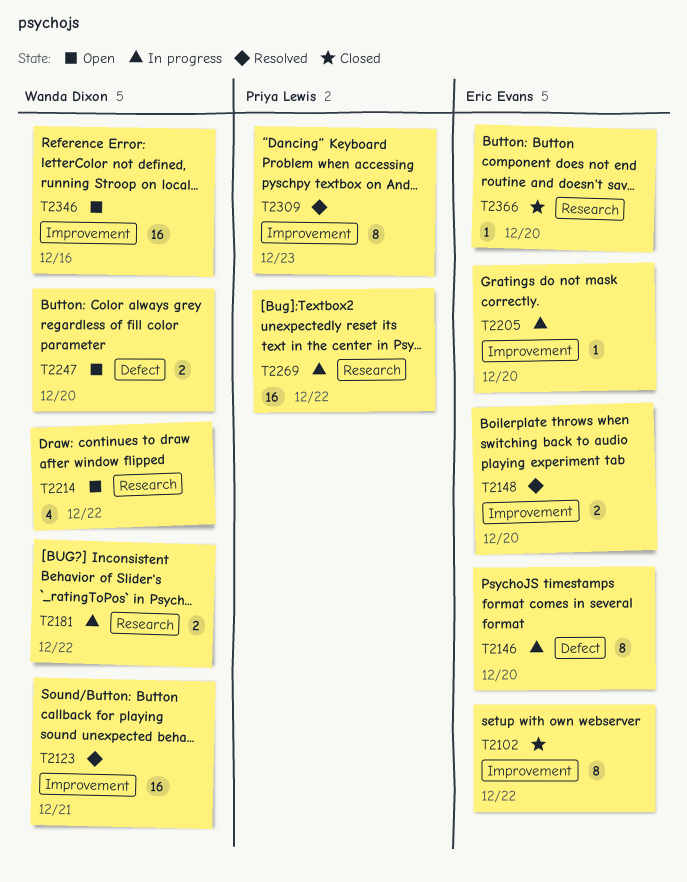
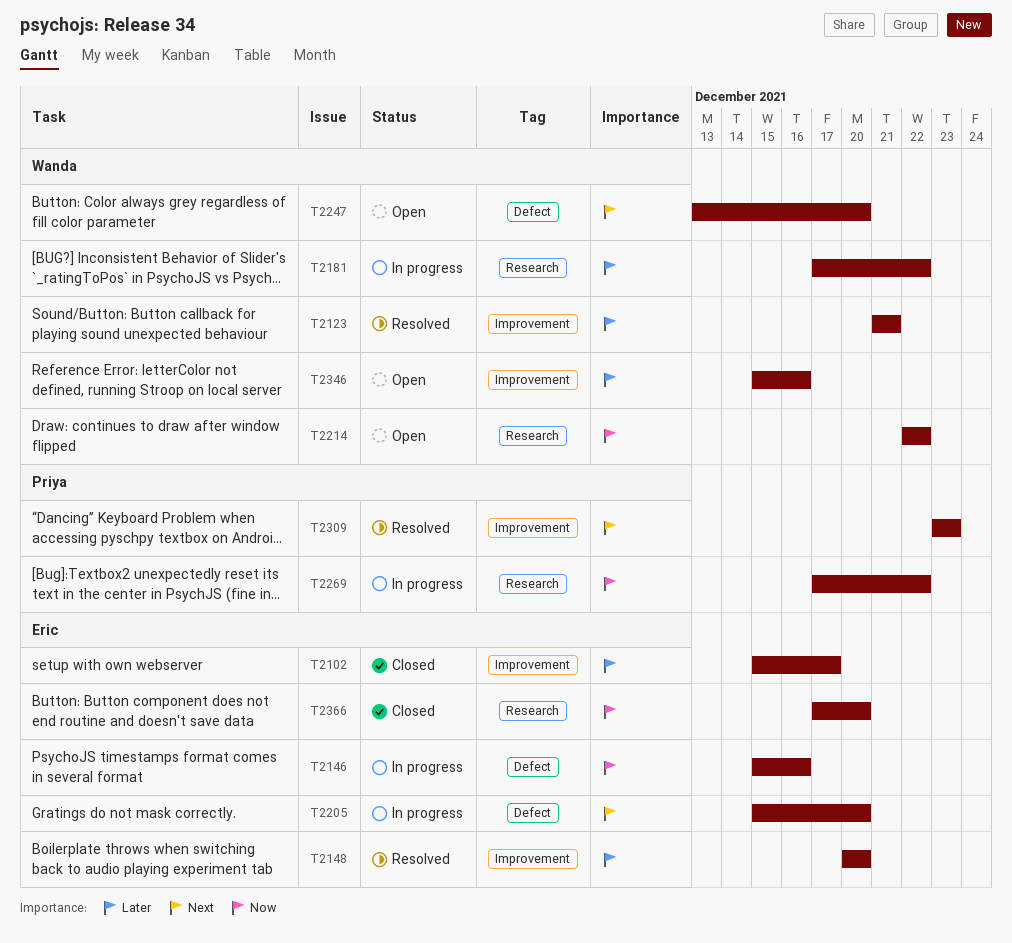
T2102, due: Dec 22 -> Dec 17
T2146, due: Dec 20 -> Dec 16
T2205, label: Improvement -> Defect

